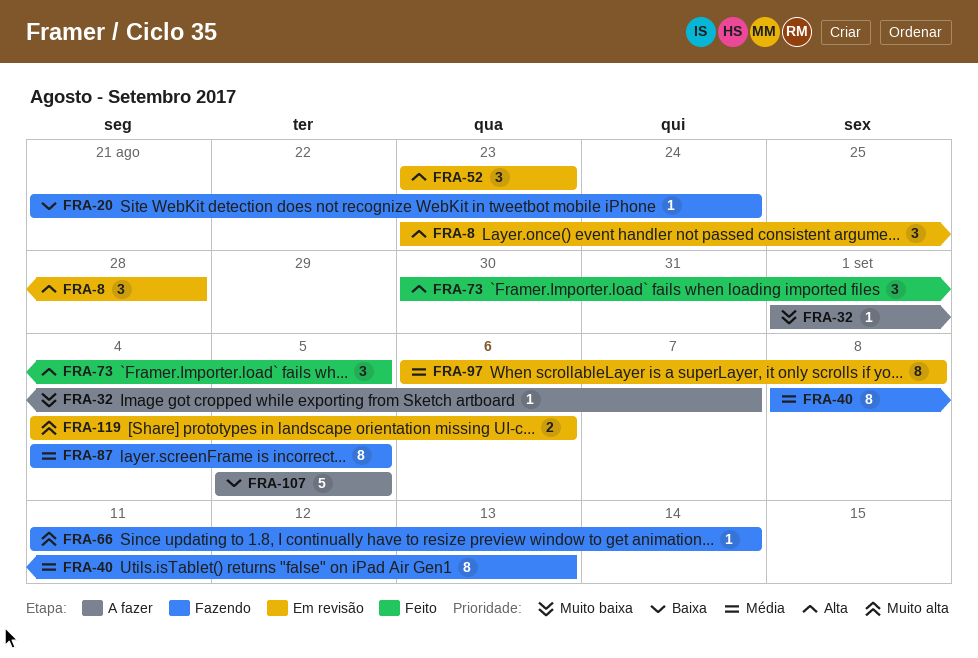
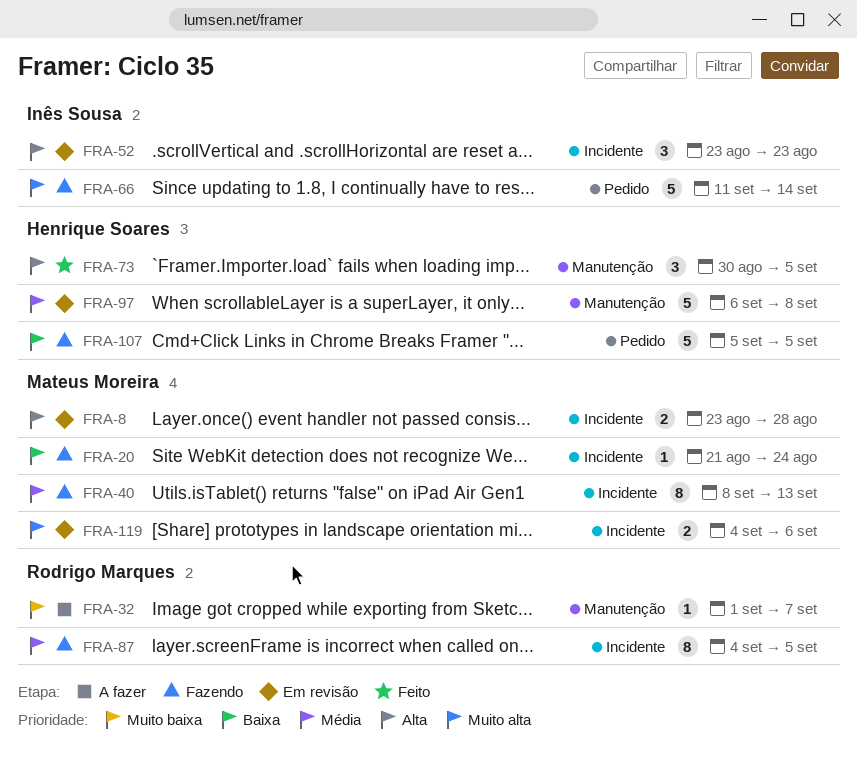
FRA-8, estimate: 3 -> 2
FRA-66, estimate: 1 -> 5
FRA-97, estimate: 8 -> 5
FRA-107, status: A fazer -> Fazendo

